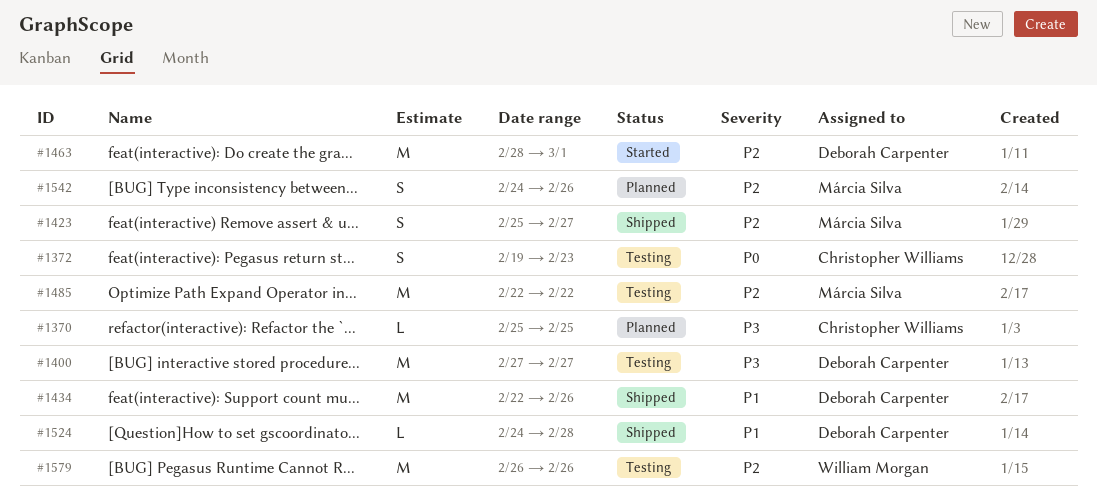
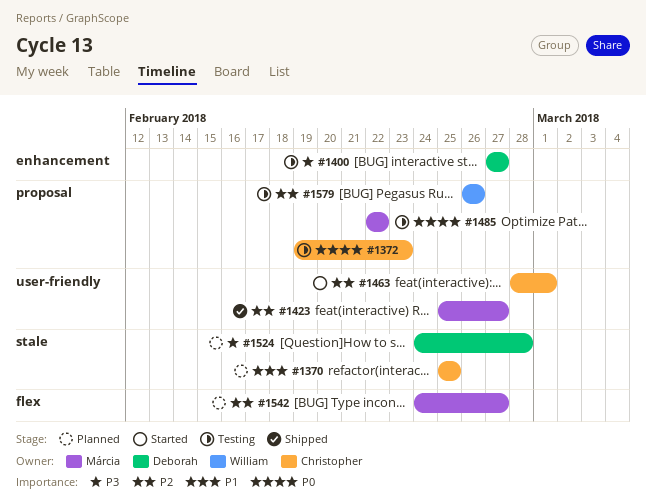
#1370, priority: P3 -> P1
#1434: present -> none
#1463, owner: Deborah Carpenter -> Christopher Williams
#1485, priority: P2 -> P0
#1524, status: Shipped -> Planned
#1524, priority: P1 -> P3
#1542, due: Feb 26 -> Feb 27

